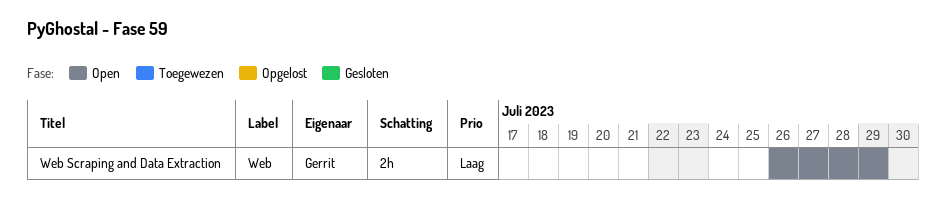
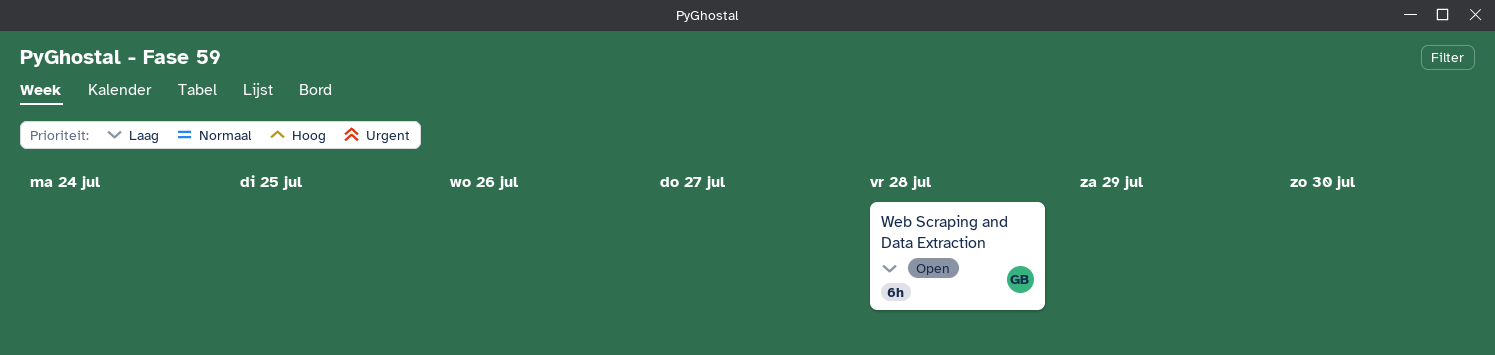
Web Scraping and Data Extraction, estimate: 2h -> 6h
Web Scraping and Data Extraction, due: Jul 29 -> Jul 28

